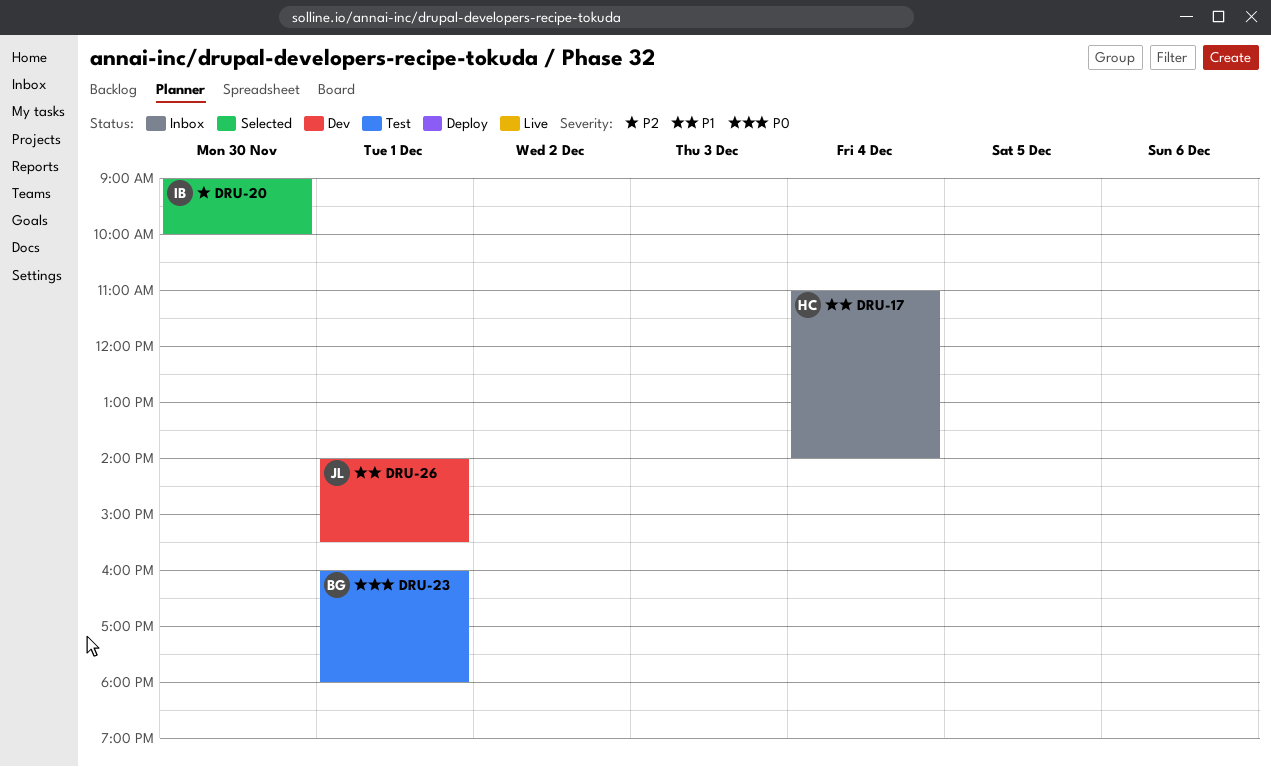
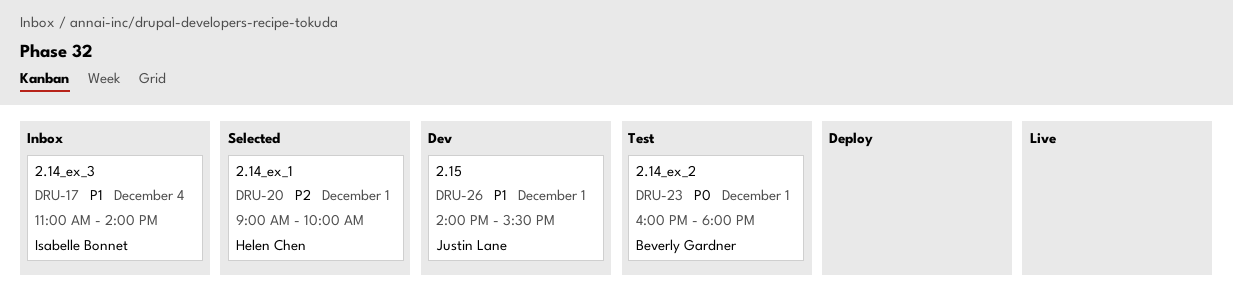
DRU-17, owner: Helen Chen -> Isabelle Bonnet
DRU-20, owner: Isabelle Bonnet -> Helen Chen
DRU-20, day: Nov 30 -> Dec 1

